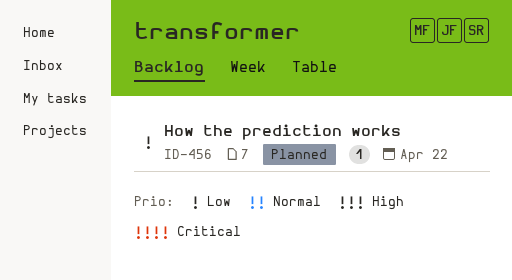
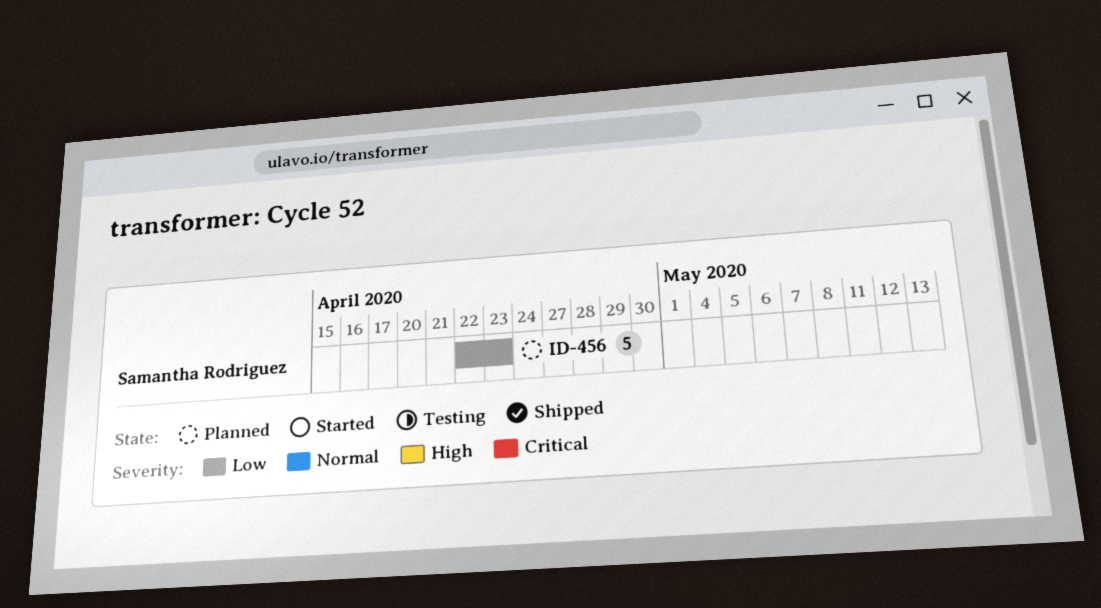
ID-456, estimate: 1 -> 5
ID-456, due: Apr 22 -> Apr 23

